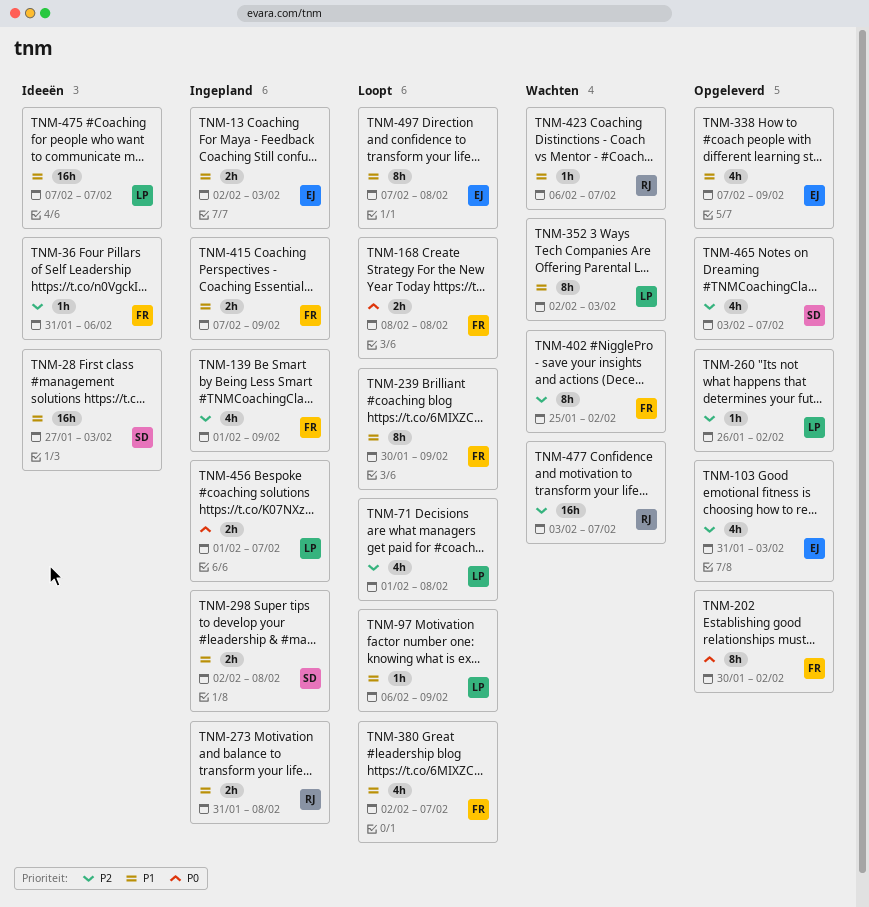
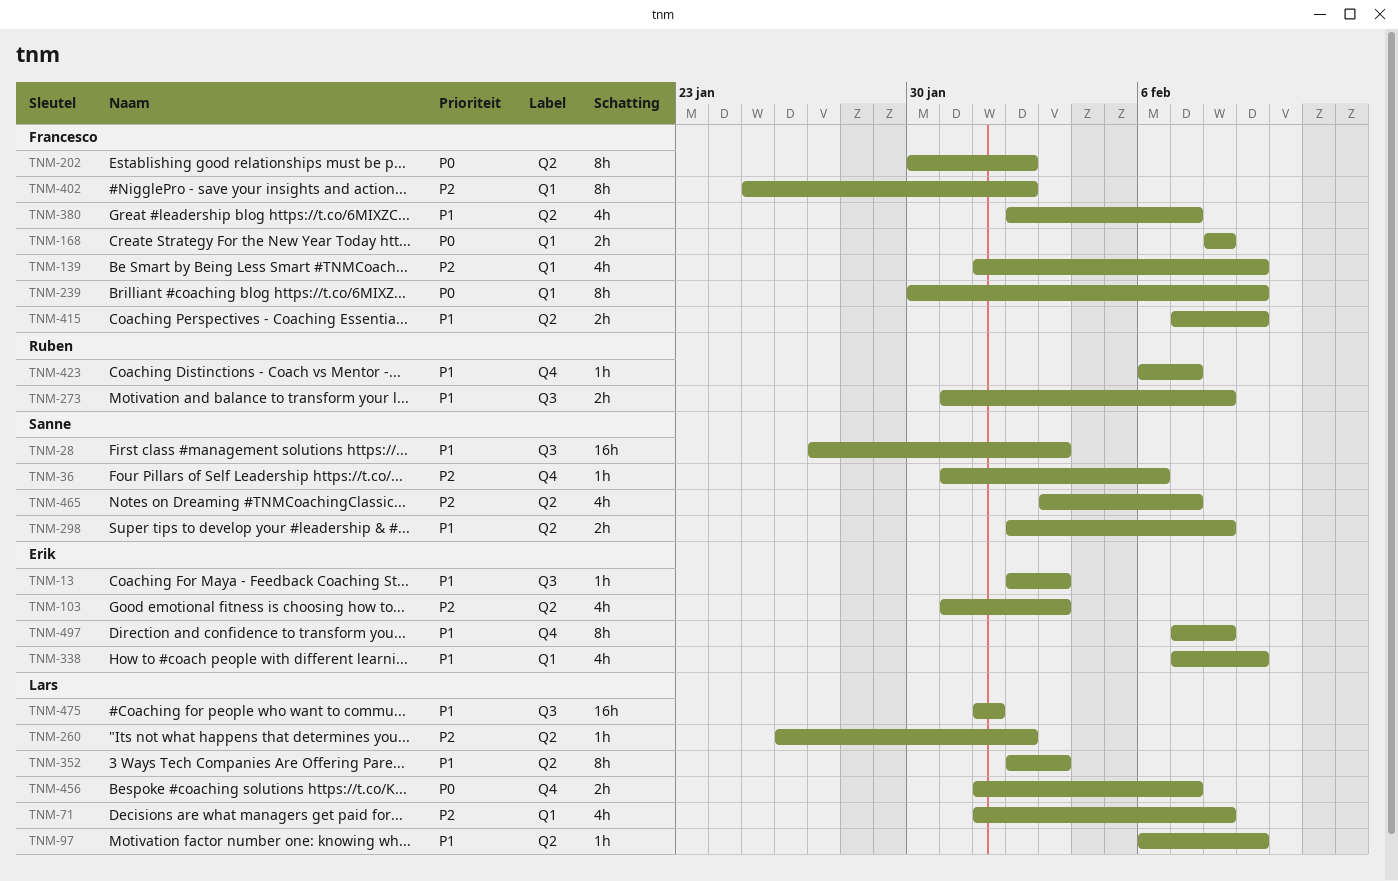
TNM-13, estimate: 2h -> 1h
TNM-36, owner: Francesco -> Sanne
TNM-239, priority: P1 -> P0
TNM-475, start: Feb 7 -> Feb 1
TNM-475, due: Feb 7 -> Feb 1
TNM-477: present -> none

